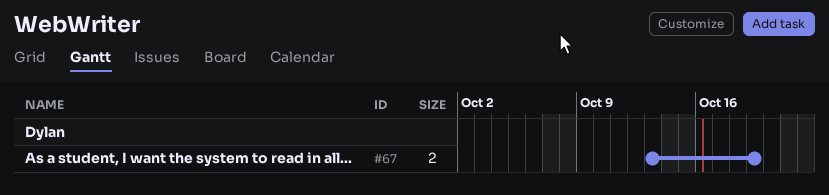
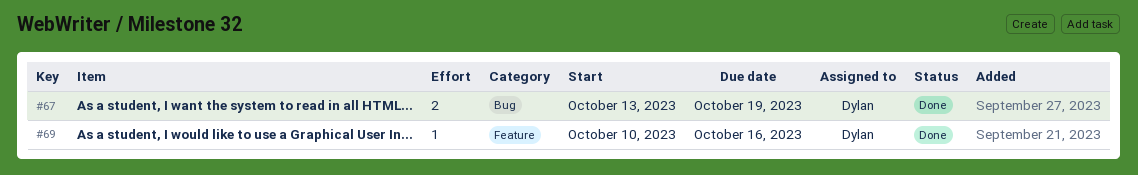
#69: none -> present

